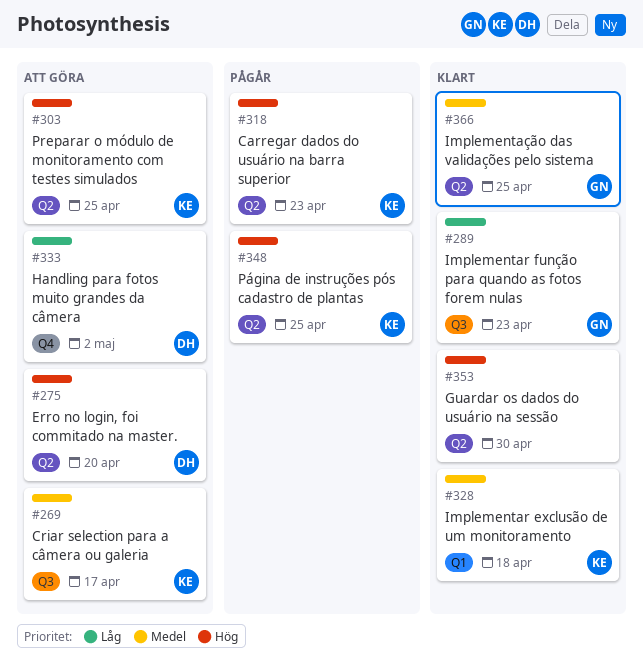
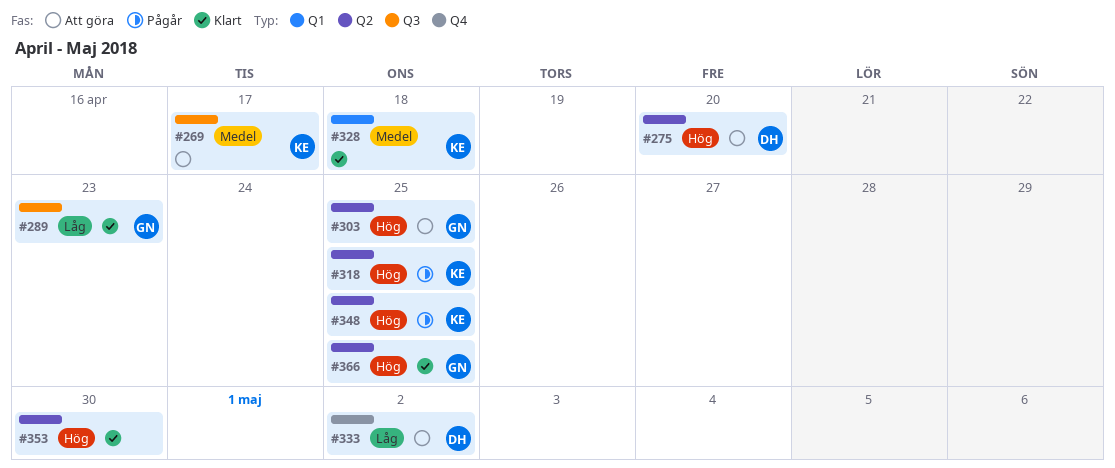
#303, owner: KE -> GN
#318, due: Apr 23 -> Apr 25
#366, priority: Medel -> Hög

